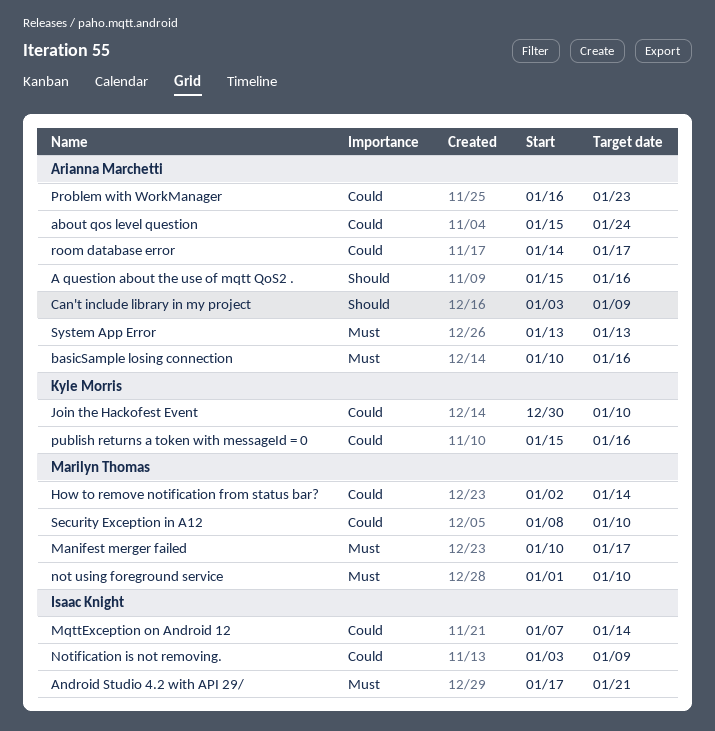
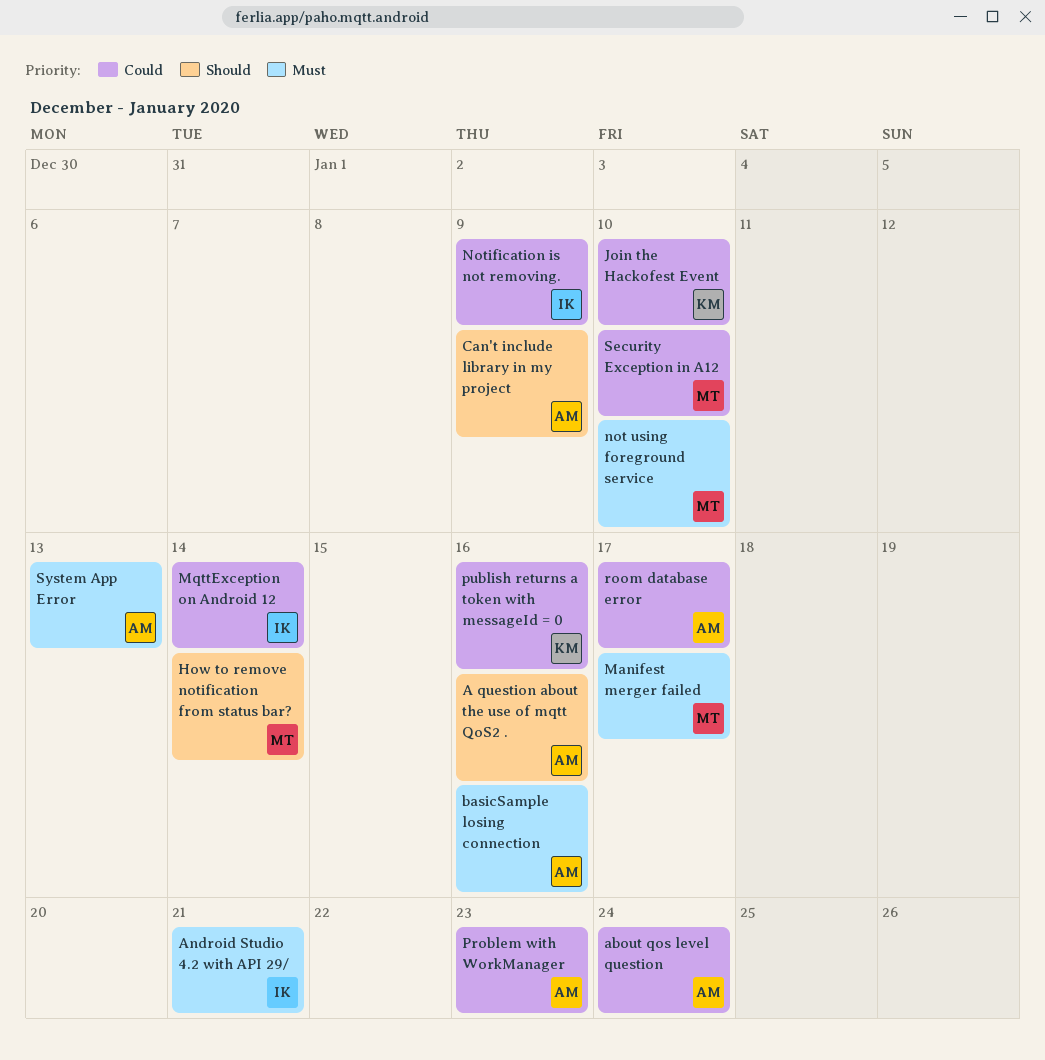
How to remove notification from status bar?, priority: Could -> Should

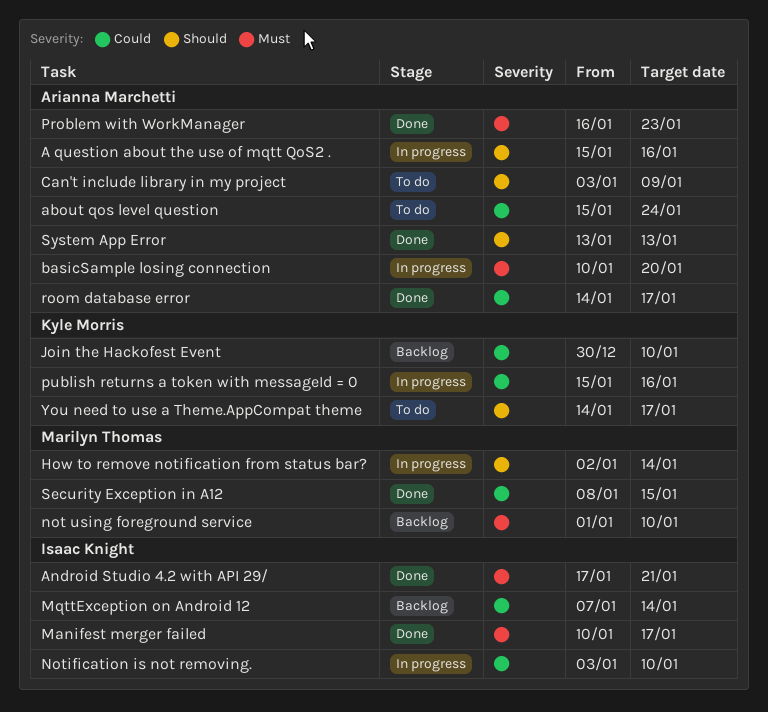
basicSample losing connection, due: Jan 16 -> Jan 20
Manifest merger failed, owner: Marilyn Thomas -> Isaac Knight
Notification is not removing., due: Jan 9 -> Jan 10
Problem with WorkManager, priority: Could -> Must
Security Exception in A12, due: Jan 10 -> Jan 15
System App Error, priority: Must -> Should
You need to use a Theme.AppCompat theme: none -> present

